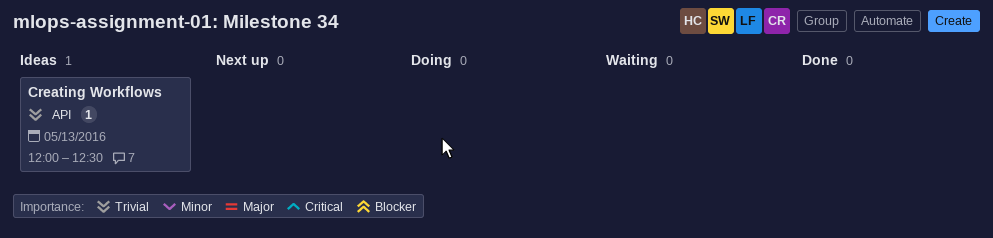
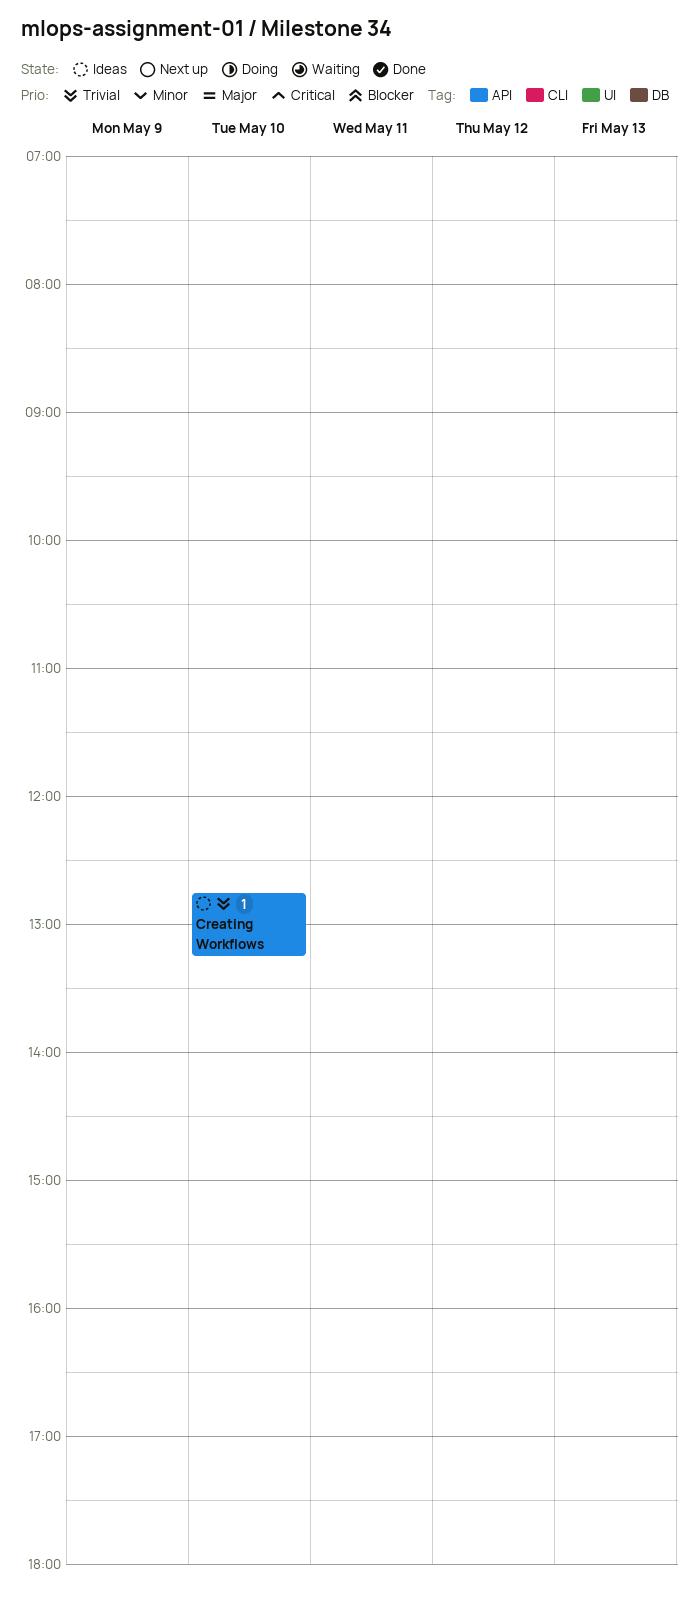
Creating Workflows, day: May 13 -> May 10
Creating Workflows, begins: 12:00 -> 12:45
Creating Workflows, ends: 12:30 -> 13:15

